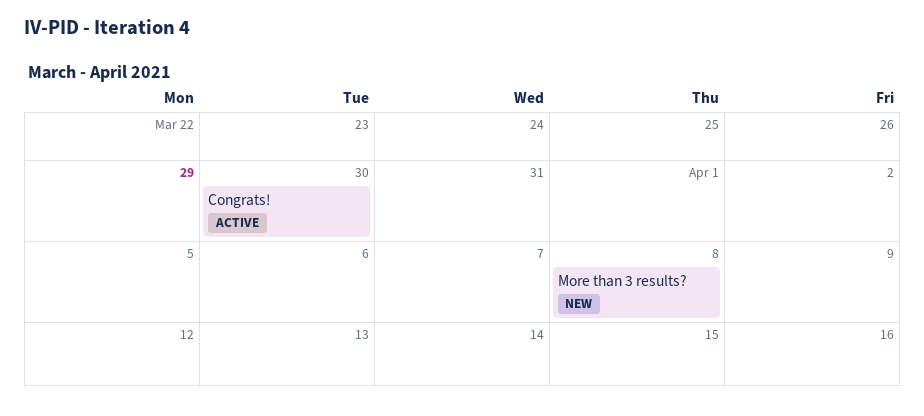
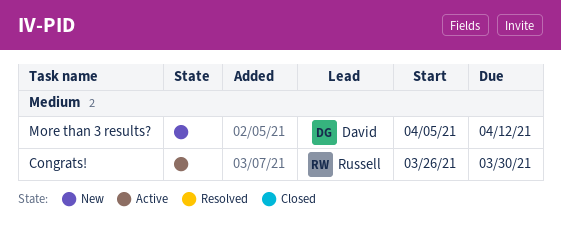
More than 3 results?, due: Apr 8 -> Apr 12

